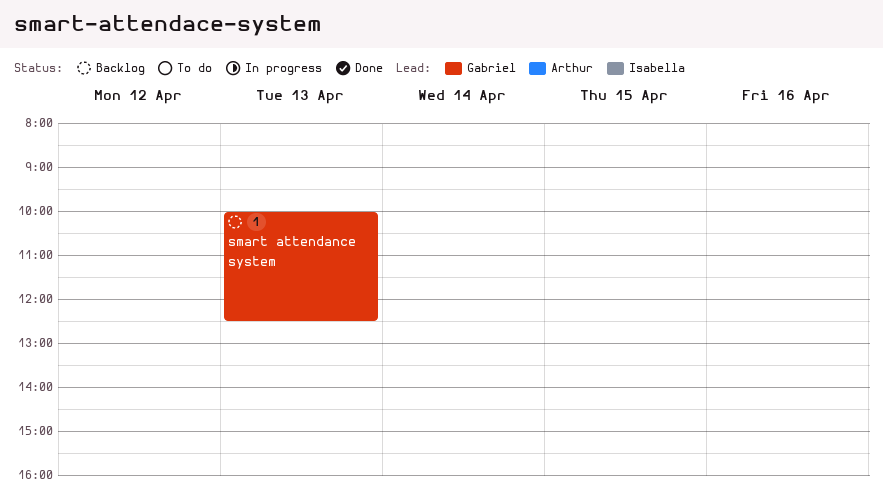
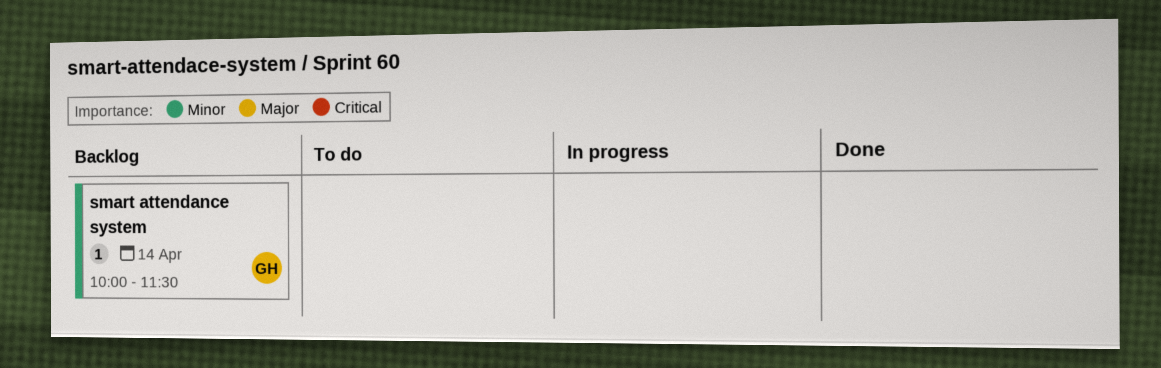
smart attendance system, day: Apr 13 -> Apr 14
smart attendance system, ends: 12:30 -> 11:30

